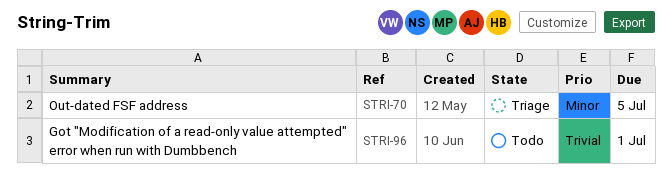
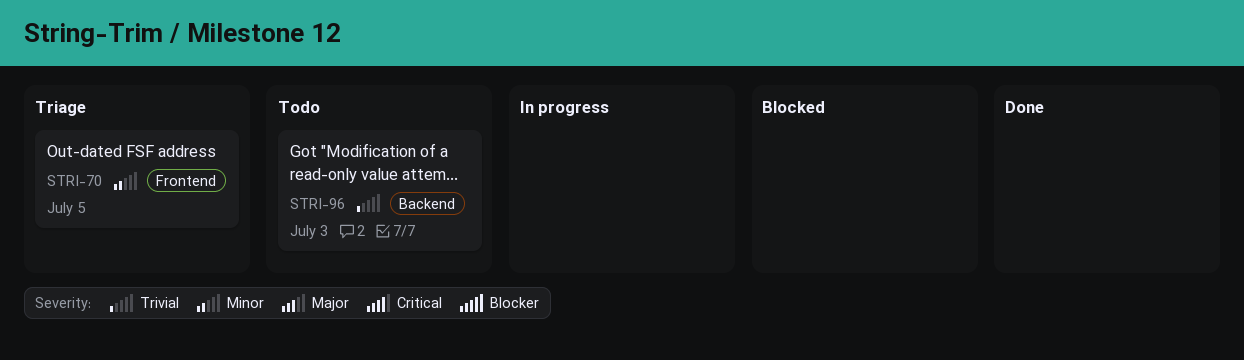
STRI-96, due: Jul 1 -> Jul 3

